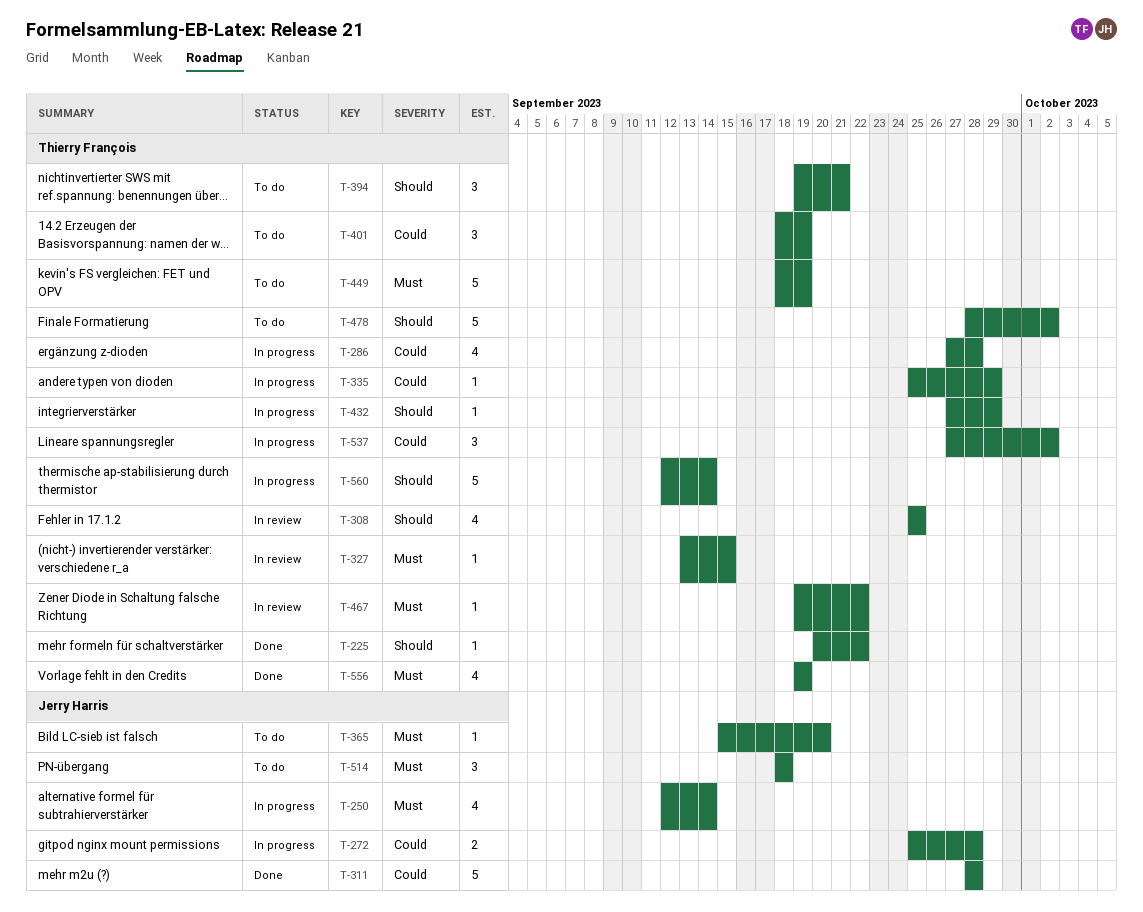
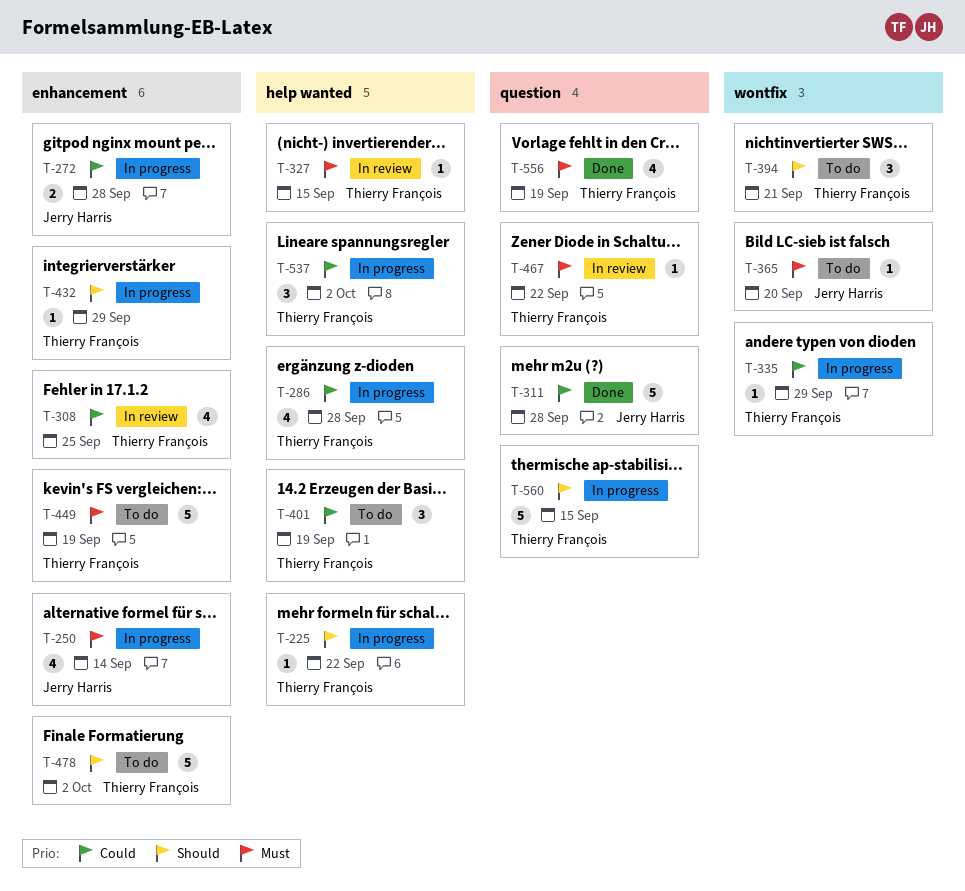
T-225, status: Done -> In progress
T-308, priority: Should -> Could
T-514: present -> none
T-560, due: Sep 14 -> Sep 15

